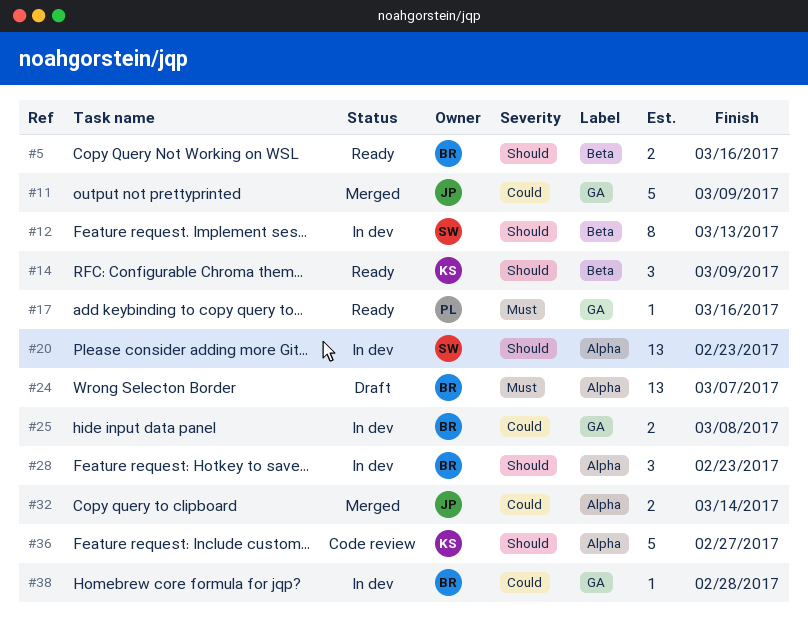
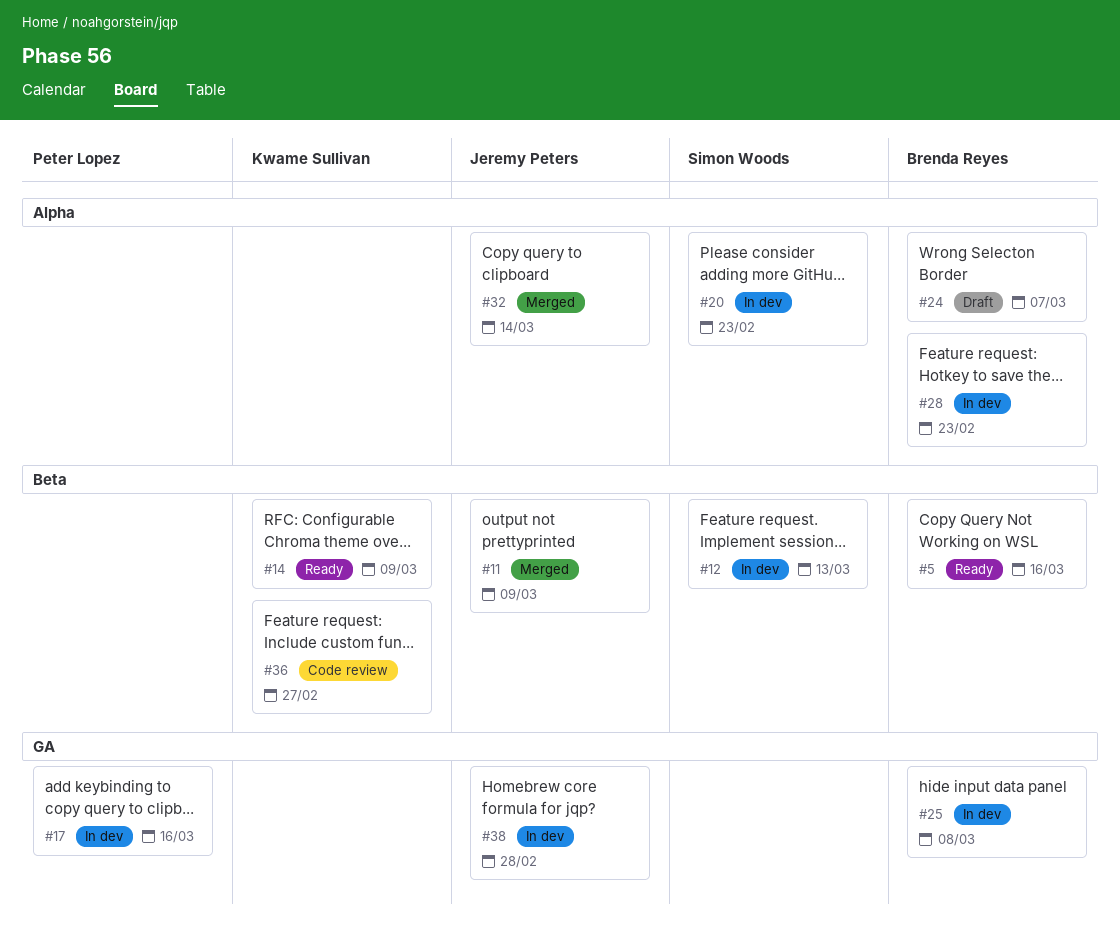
#11, label: GA -> Beta
#17, status: Ready -> In dev
#36, label: Alpha -> Beta
#38, owner: Brenda Reyes -> Jeremy Peters

